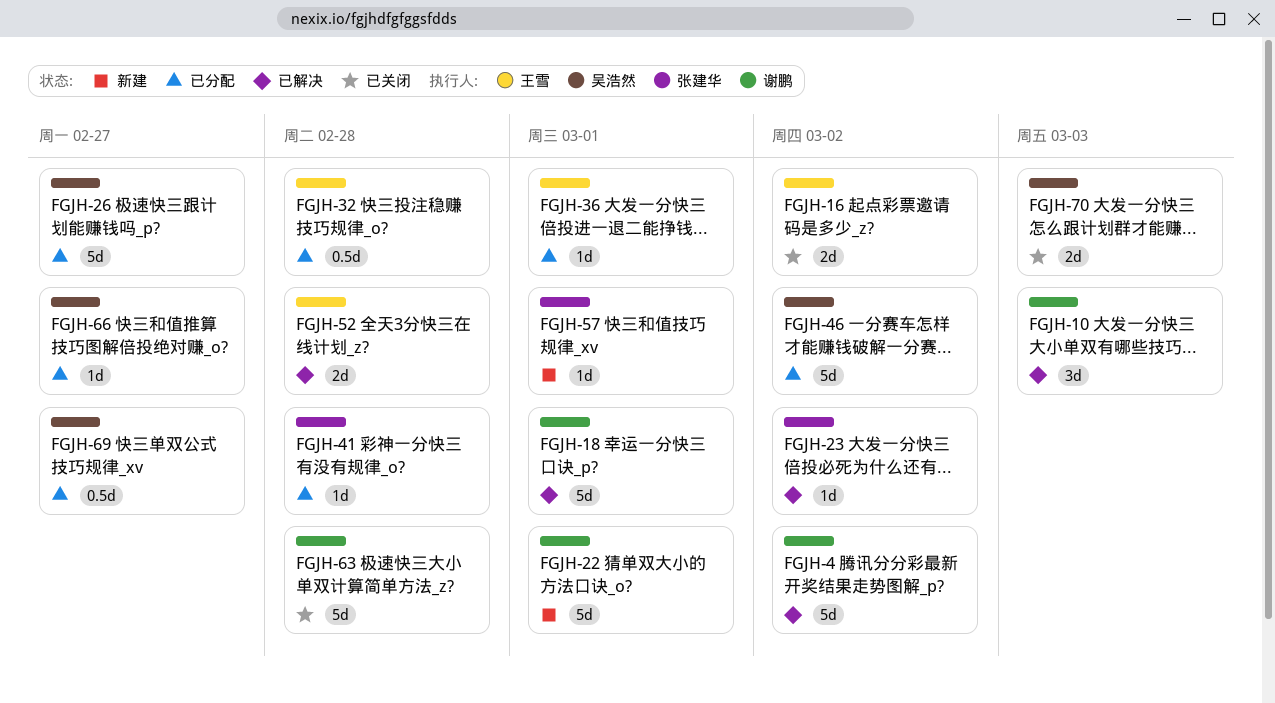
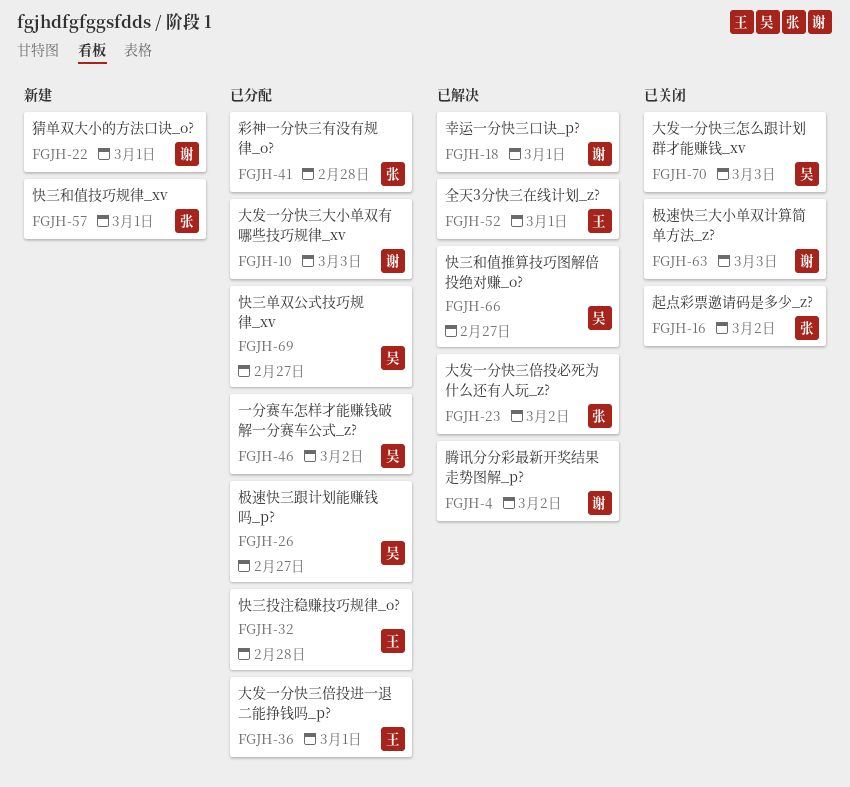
FGJH-10, status: 已解决 -> 已分配
FGJH-16, owner: 王雪 -> 张建华
FGJH-52, due: Feb 28 -> Mar 1
FGJH-63, due: Feb 28 -> Mar 3
FGJH-66, status: 已分配 -> 已解决

